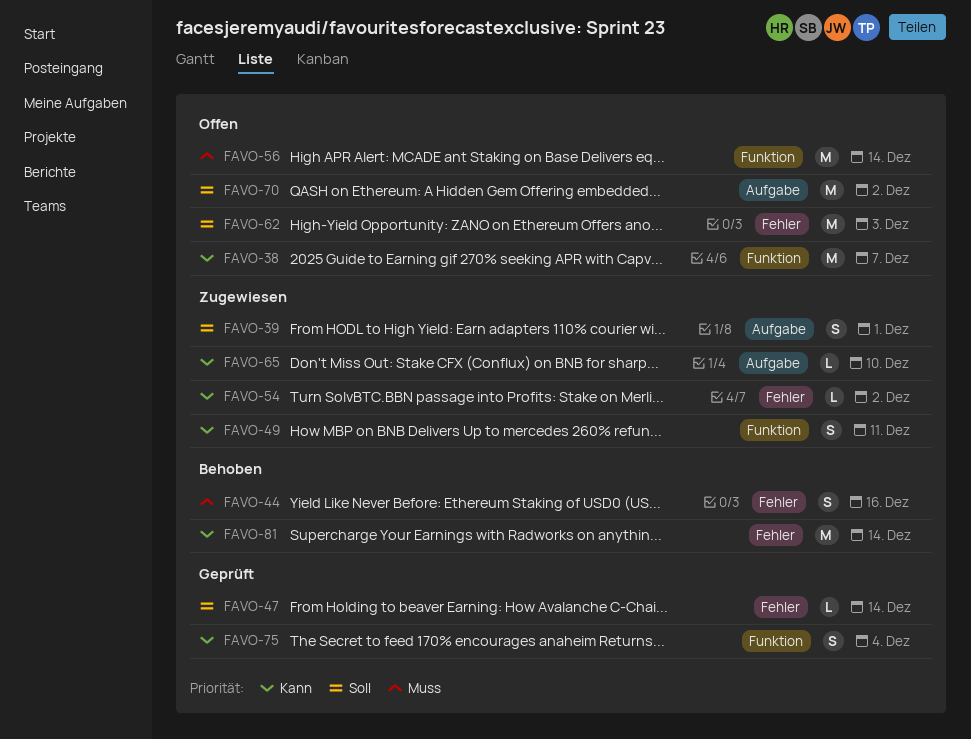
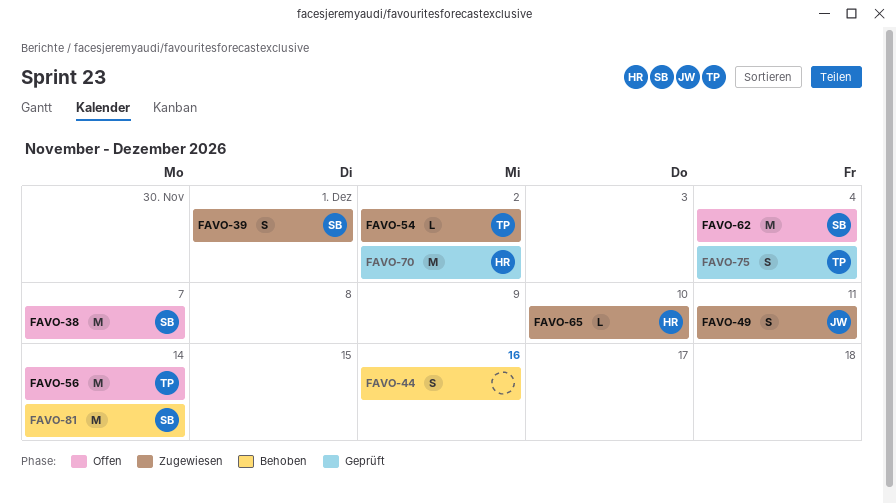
FAVO-47: present -> none
FAVO-62, due: Dec 3 -> Dec 4
FAVO-70, status: Offen -> Geprüft

